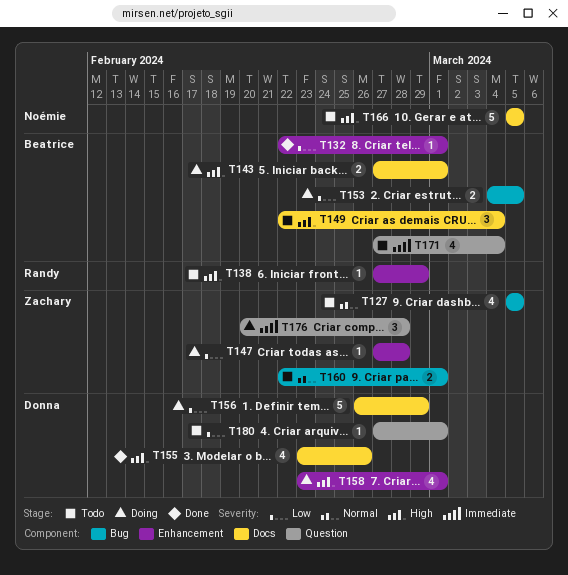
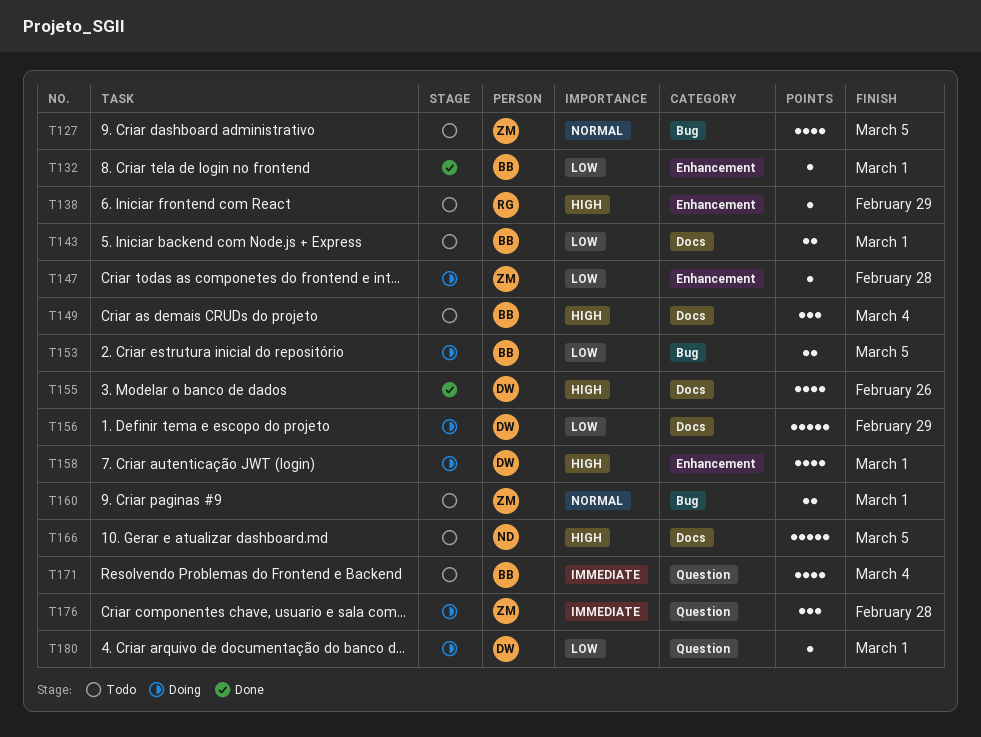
T143, status: Doing -> Todo
T143, priority: High -> Low
T180, status: Todo -> Doing

